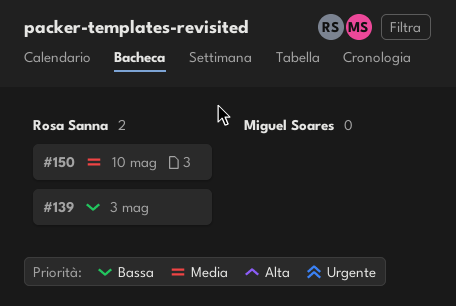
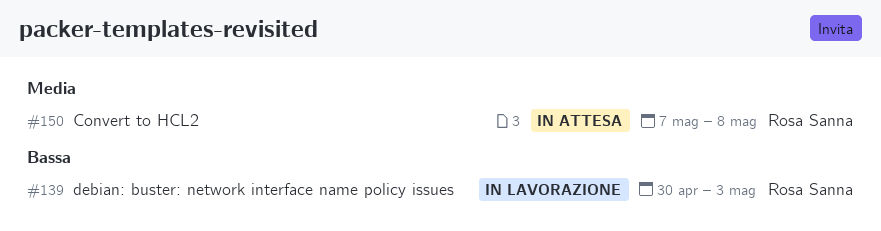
#150, due: May 10 -> May 8

